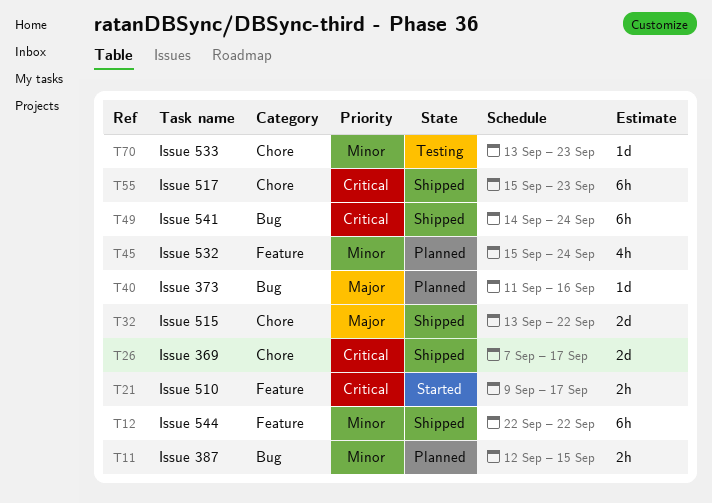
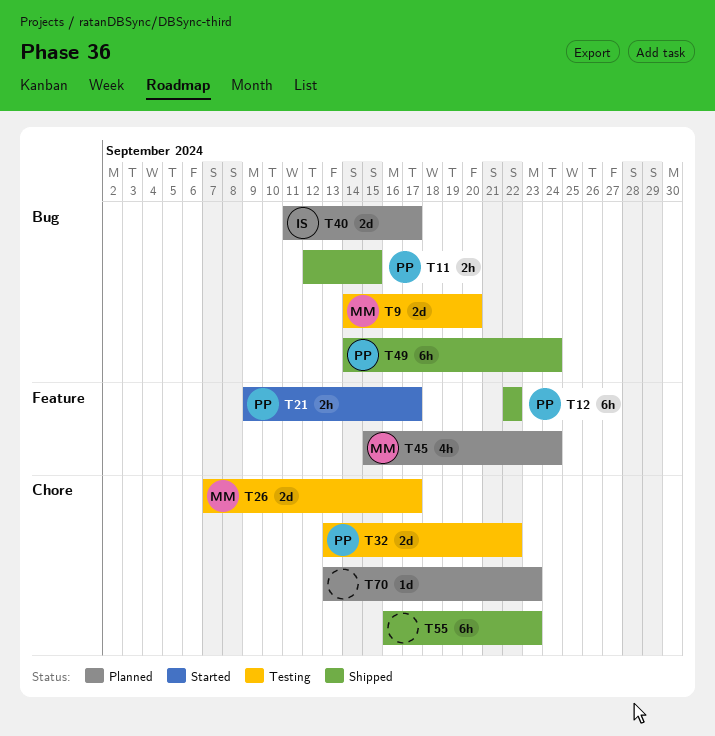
T9: none -> present
T11, status: Planned -> Shipped
T26, status: Shipped -> Testing
T32, status: Shipped -> Testing
T40, estimate: 1d -> 2d
T40, due: Sep 16 -> Sep 17
T55, start: Sep 15 -> Sep 16
T70, status: Testing -> Planned

